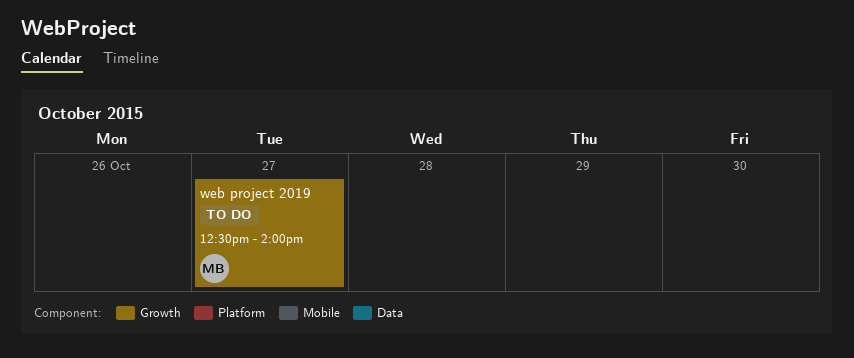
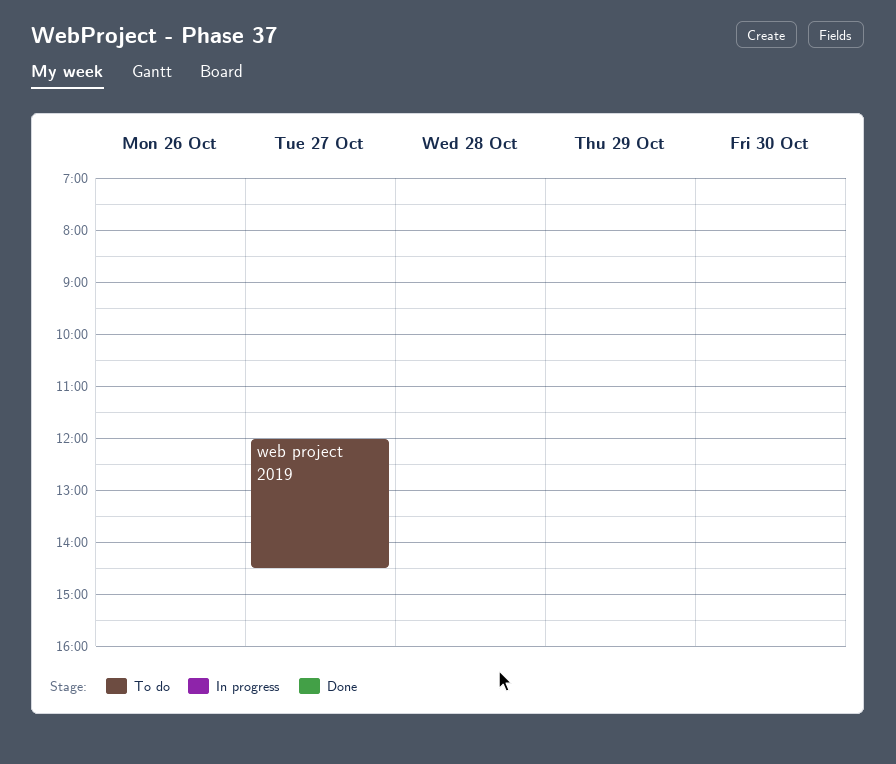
web project 2019, begins: 12:30 -> 12:00
web project 2019, ends: 14:00 -> 14:30

